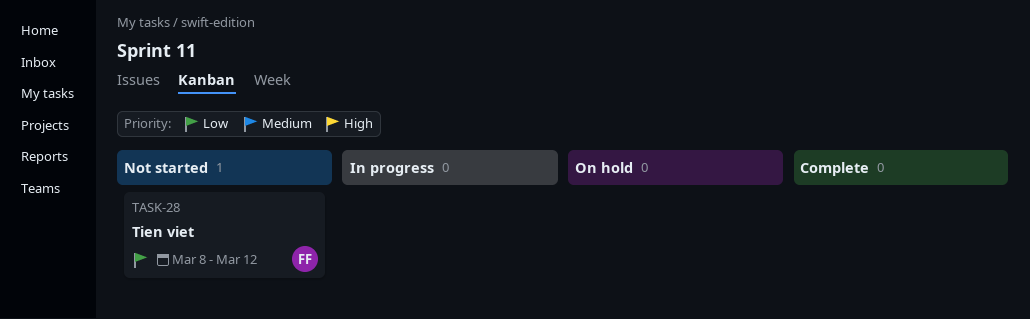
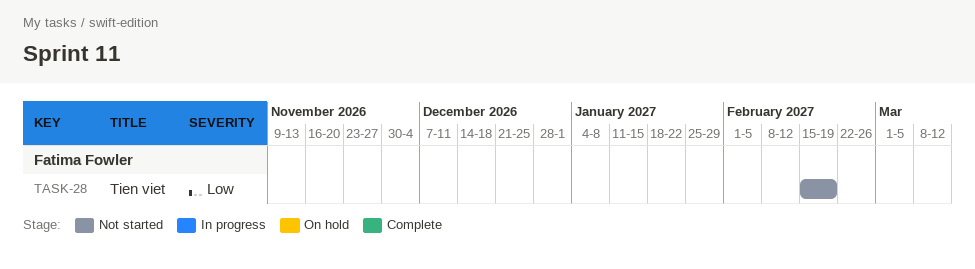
TASK-28, start: Mar 8 -> Feb 15
TASK-28, due: Mar 12 -> Feb 19

